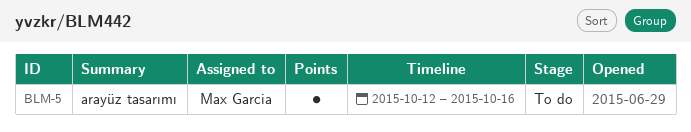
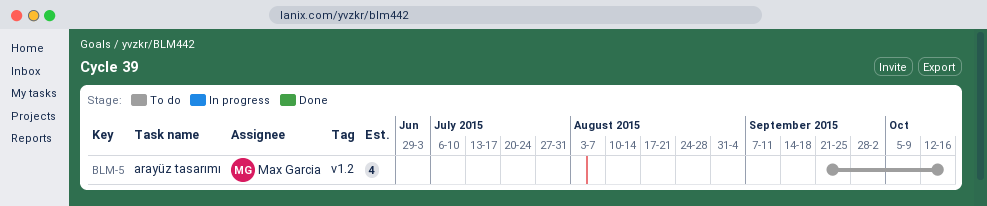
BLM-5, estimate: 1 -> 4
BLM-5, start: Oct 12 -> Sep 21

